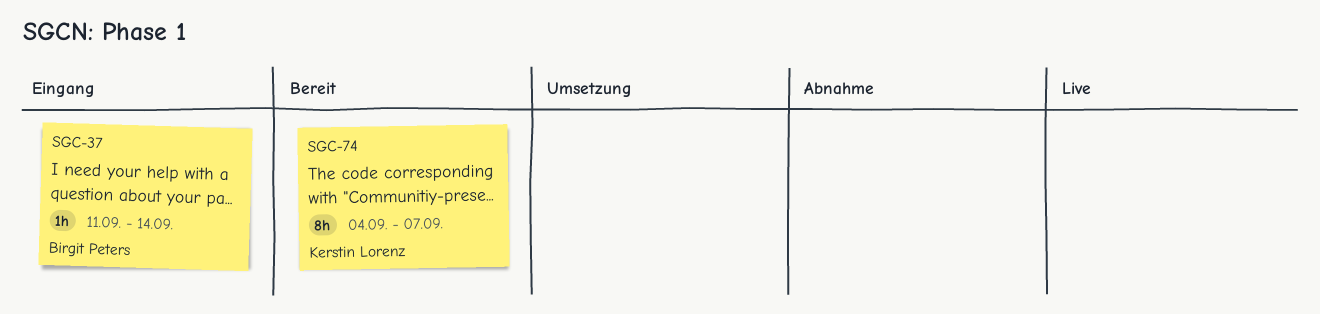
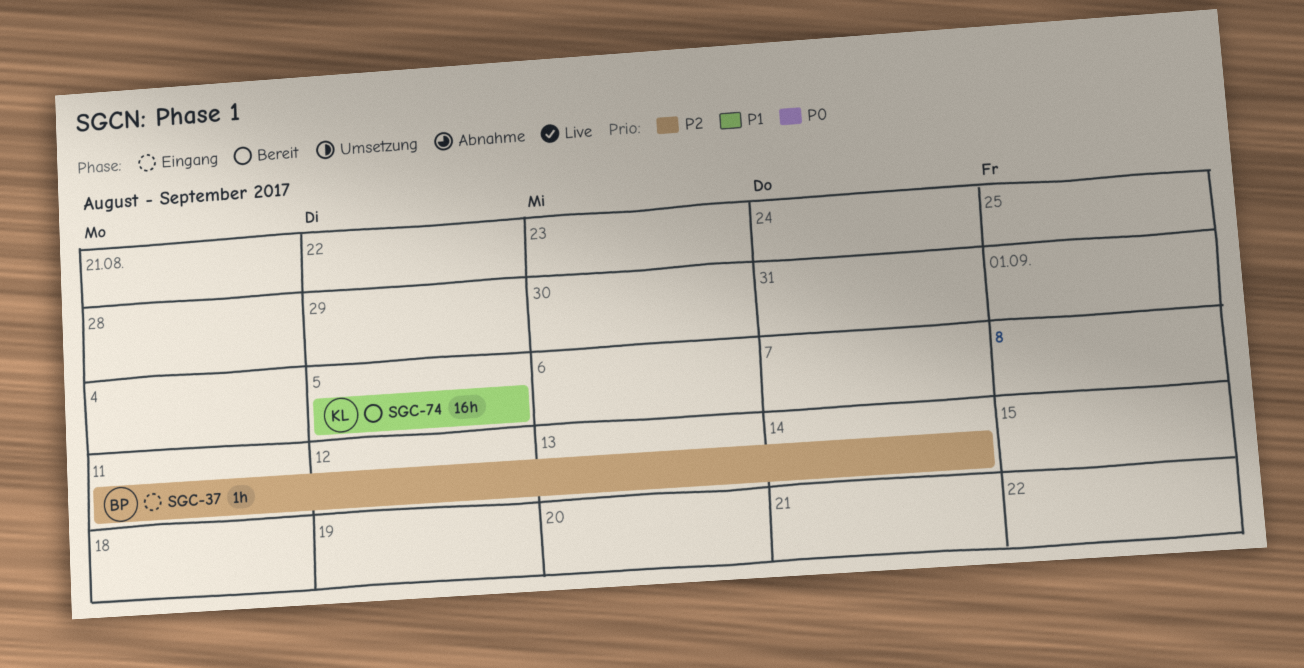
SGC-74, estimate: 8h -> 16h
SGC-74, start: Sep 4 -> Sep 5
SGC-74, due: Sep 7 -> Sep 5

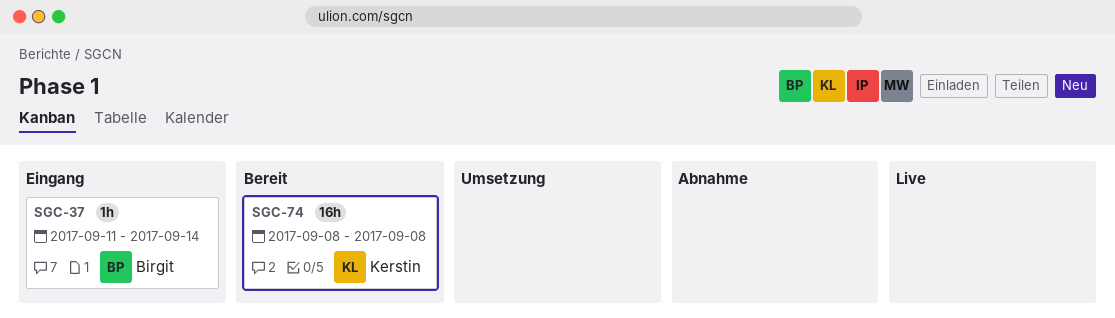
SGC-74, start: Sep 5 -> Sep 8
SGC-74, due: Sep 5 -> Sep 8

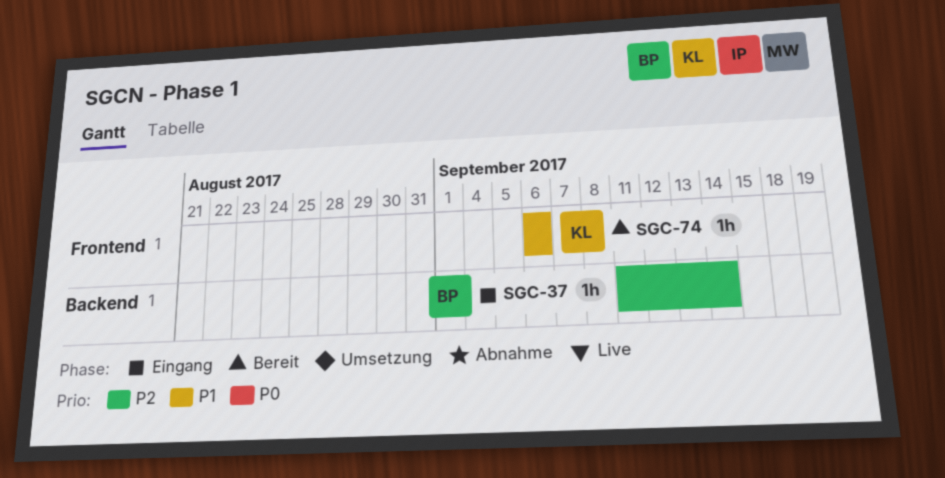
SGC-74, estimate: 16h -> 1h
SGC-74, start: Sep 8 -> Sep 6
SGC-74, due: Sep 8 -> Sep 6

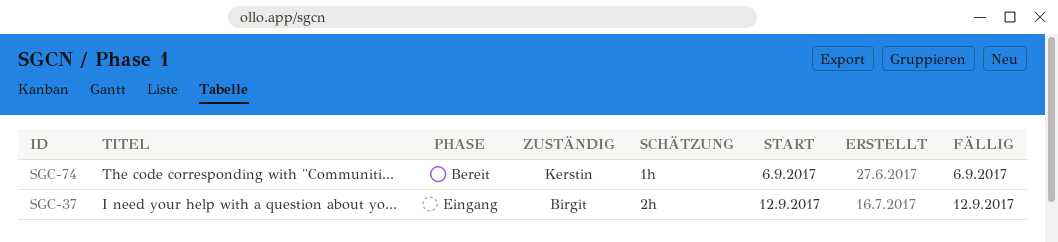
SGC-37, estimate: 1h -> 2h
SGC-37, start: Sep 11 -> Sep 12
SGC-37, due: Sep 14 -> Sep 12

